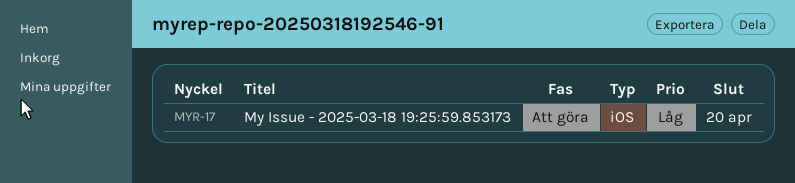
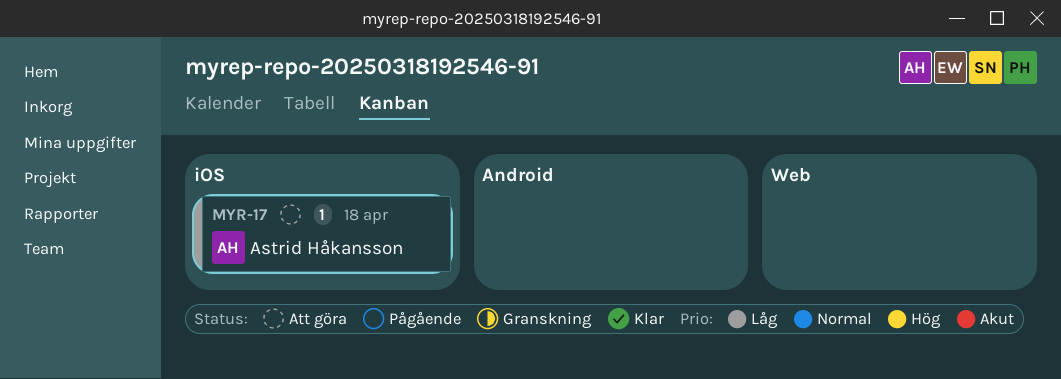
MYR-17, due: Apr 20 -> Apr 18

